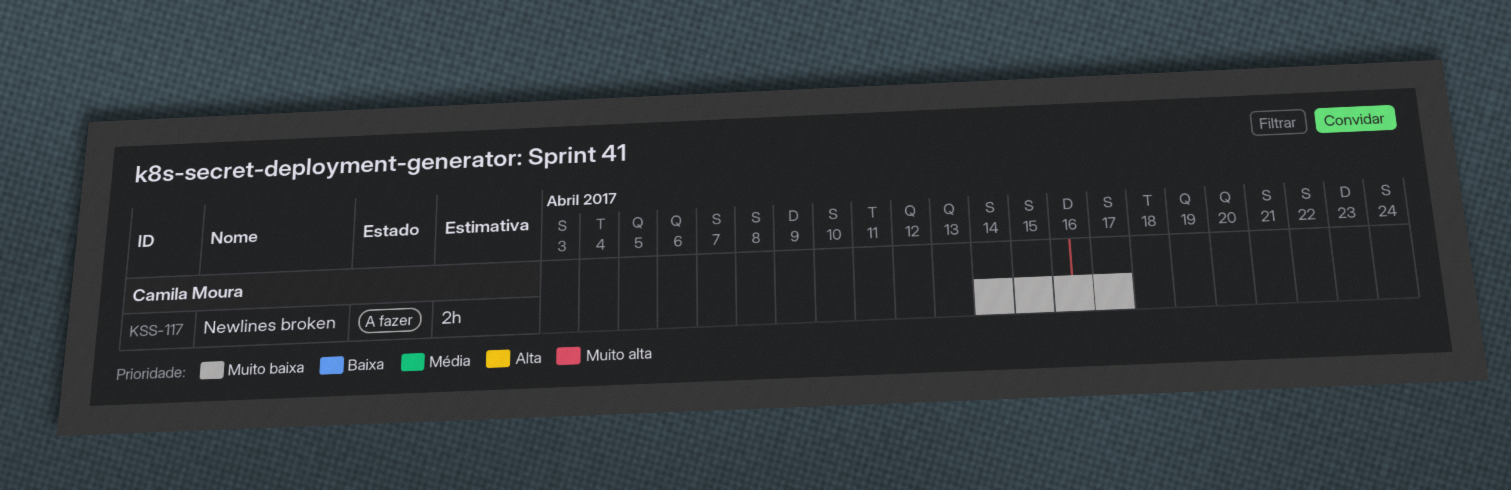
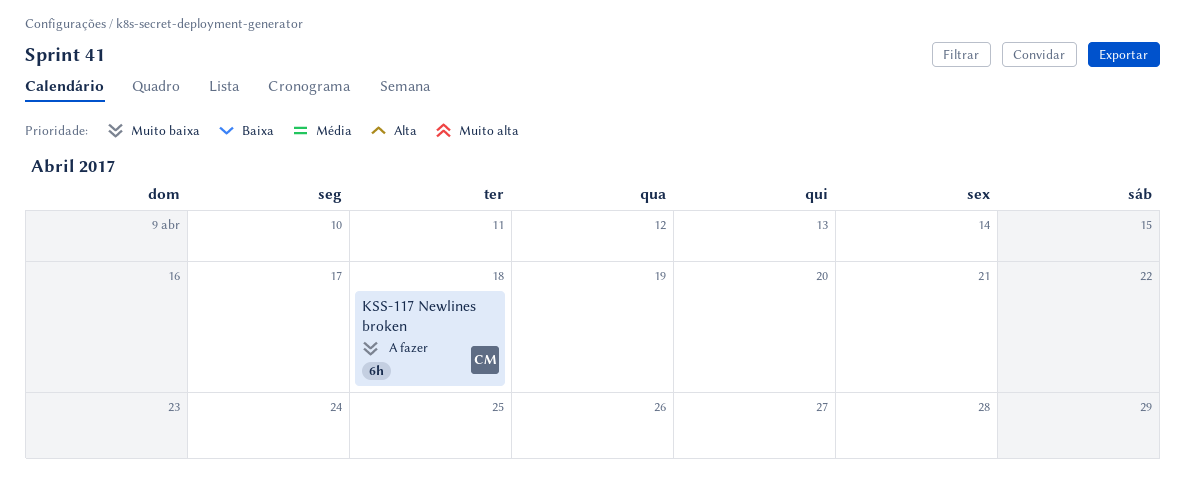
KSS-117, estimate: 2h -> 6h
KSS-117, due: Apr 17 -> Apr 18

